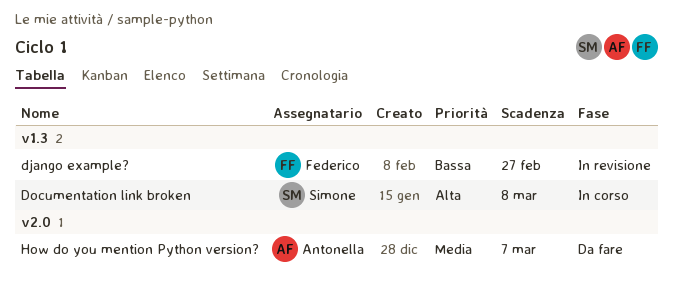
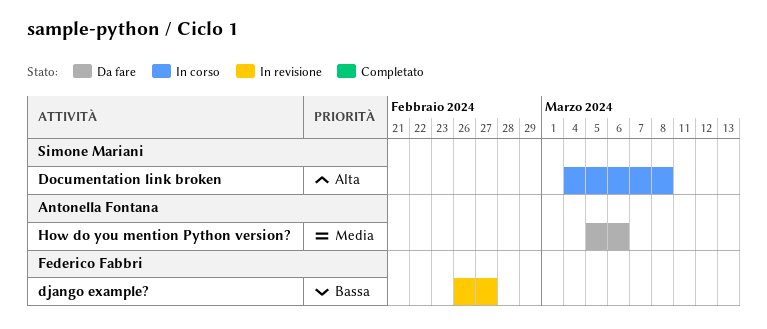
How do you mention Python version?, due: Mar 7 -> Mar 6

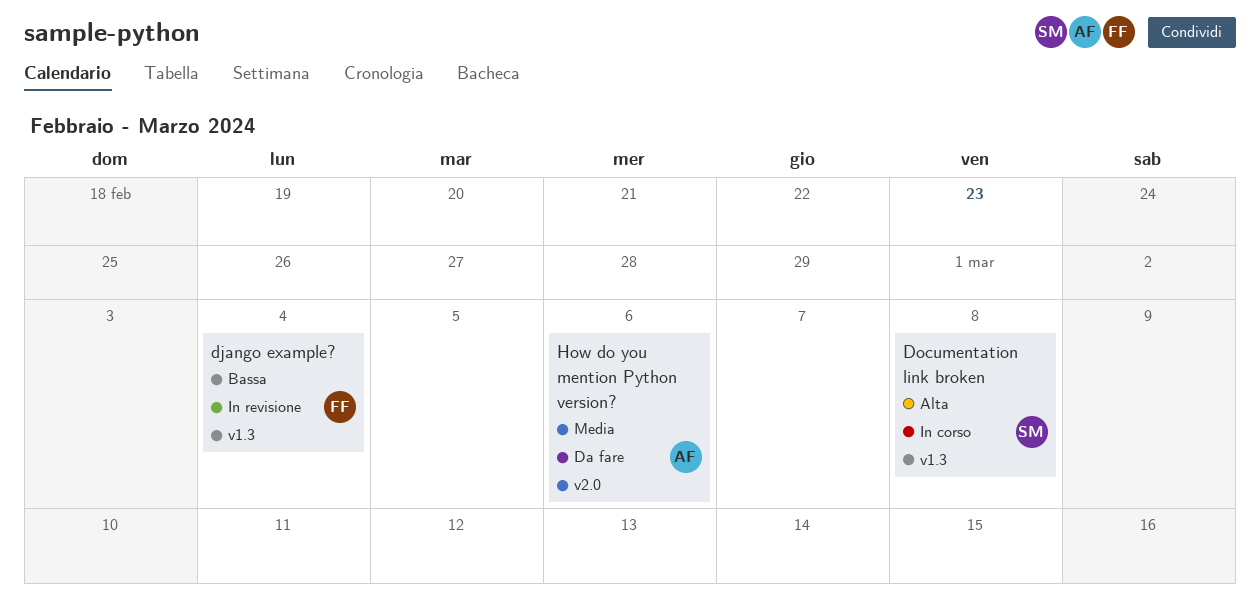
django example?, due: Feb 27 -> Mar 4

